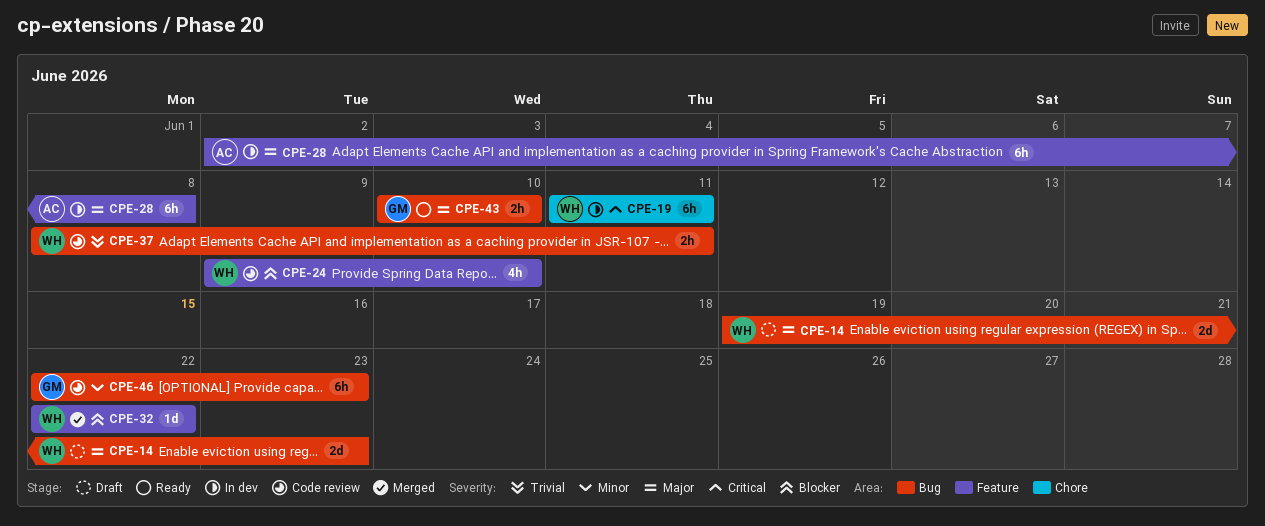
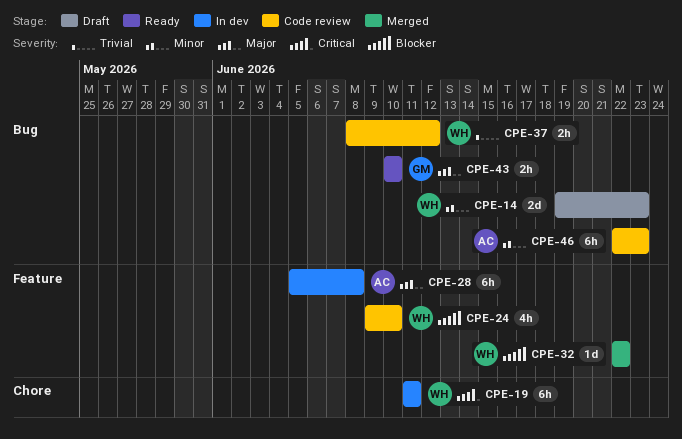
CPE-14, priority: Major -> Minor
CPE-28, start: Jun 2 -> Jun 5
CPE-37, due: Jun 11 -> Jun 12
CPE-46, owner: GM -> AC

